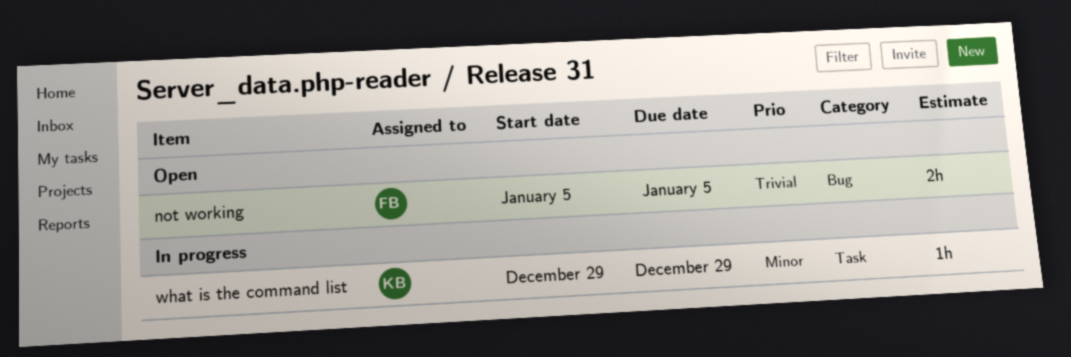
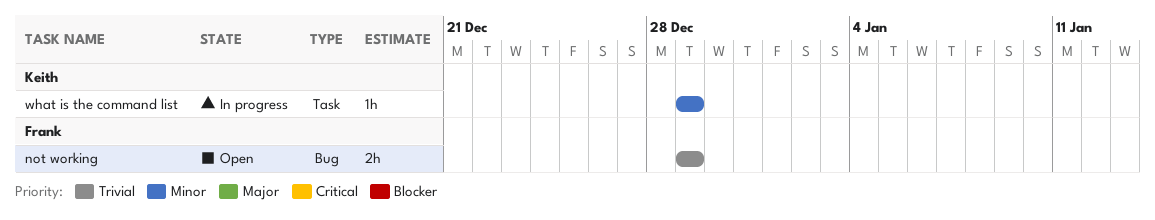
not working, start: Jan 5 -> Dec 29
not working, due: Jan 5 -> Dec 29

